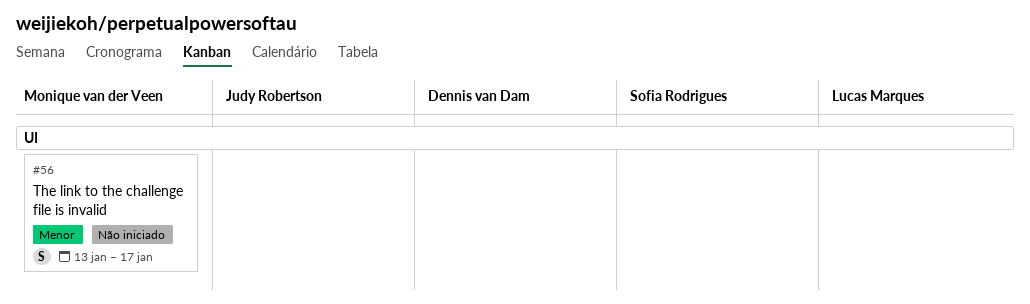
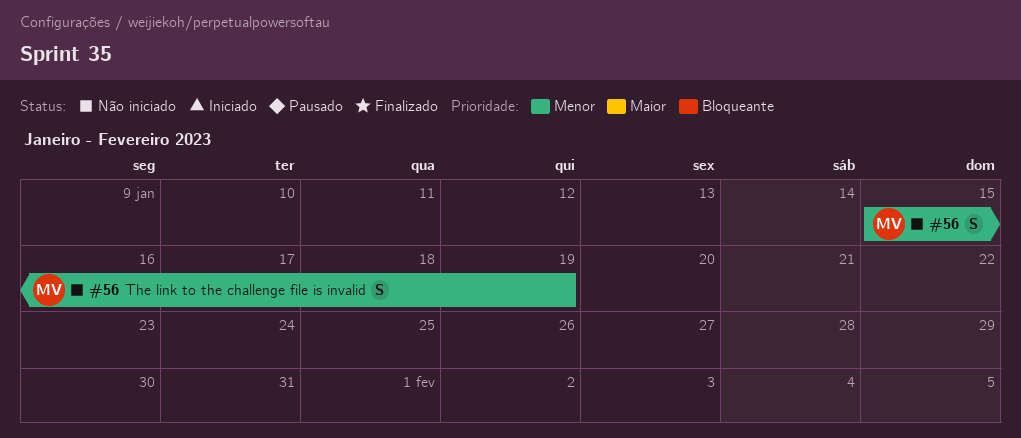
#56, start: Jan 13 -> Jan 15
#56, due: Jan 17 -> Jan 19

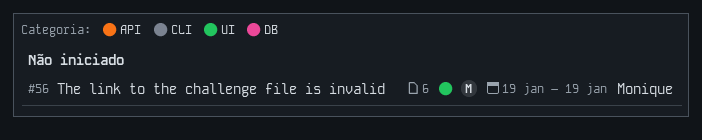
#56, estimate: S -> M
#56, start: Jan 15 -> Jan 19

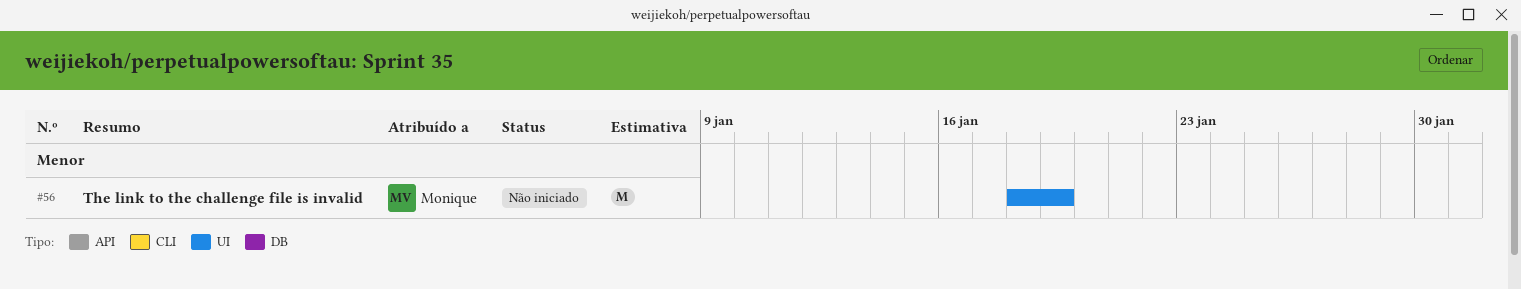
#56, start: Jan 19 -> Jan 18

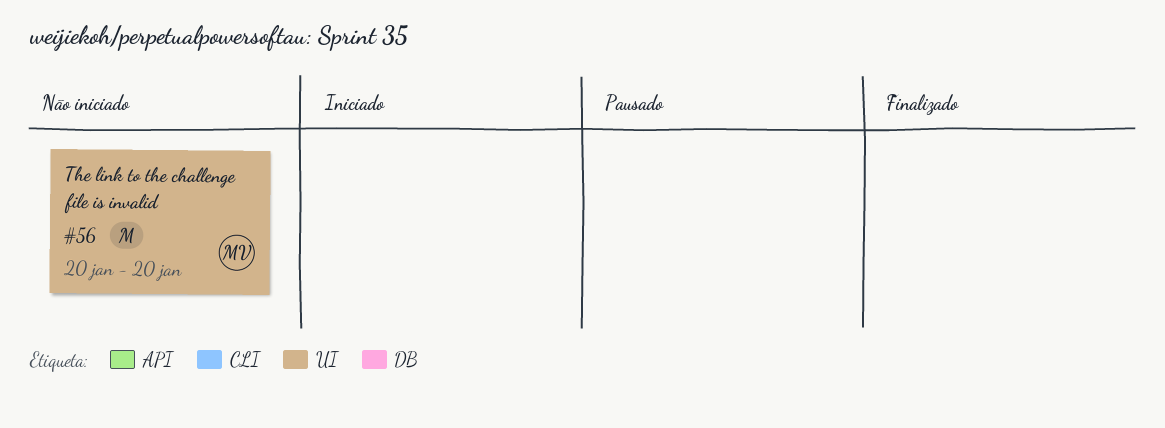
#56, start: Jan 18 -> Jan 20
#56, due: Jan 19 -> Jan 20

